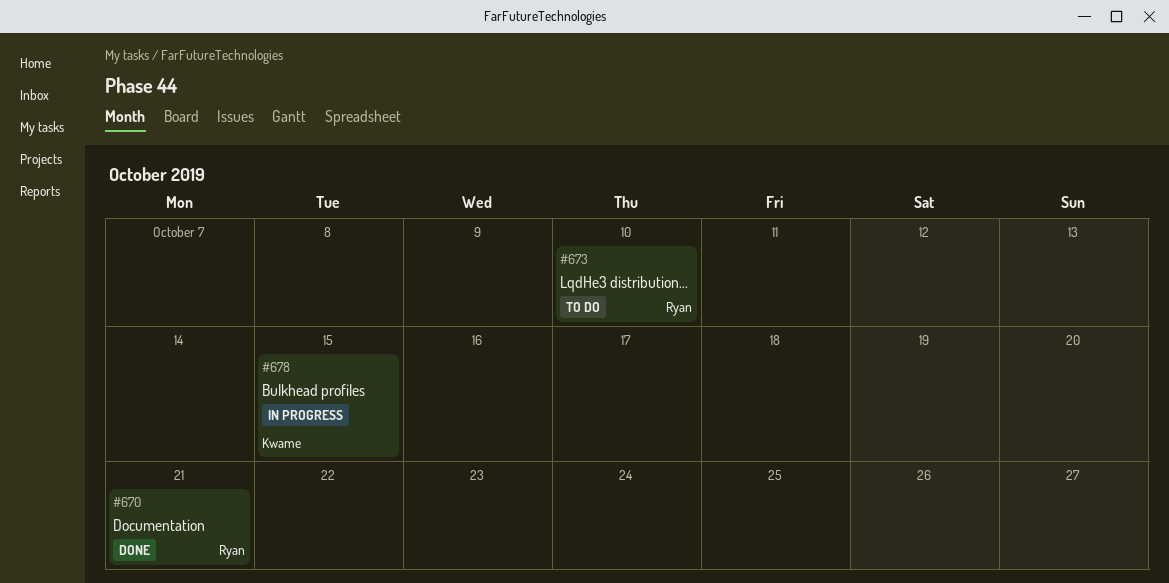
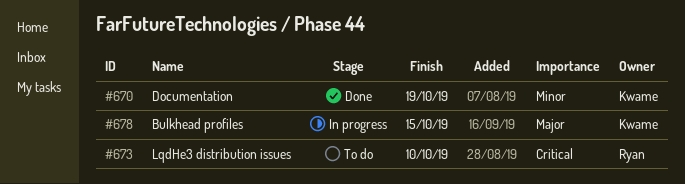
#670, owner: Ryan -> Kwame
#670, due: Oct 21 -> Oct 19

